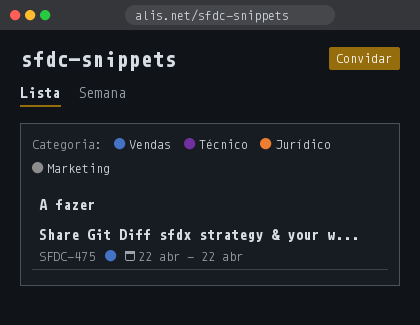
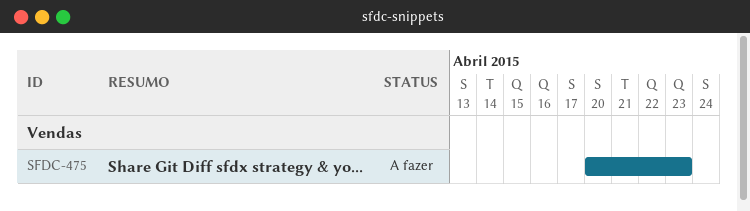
SFDC-475, start: Apr 22 -> Apr 20
SFDC-475, due: Apr 22 -> Apr 23

